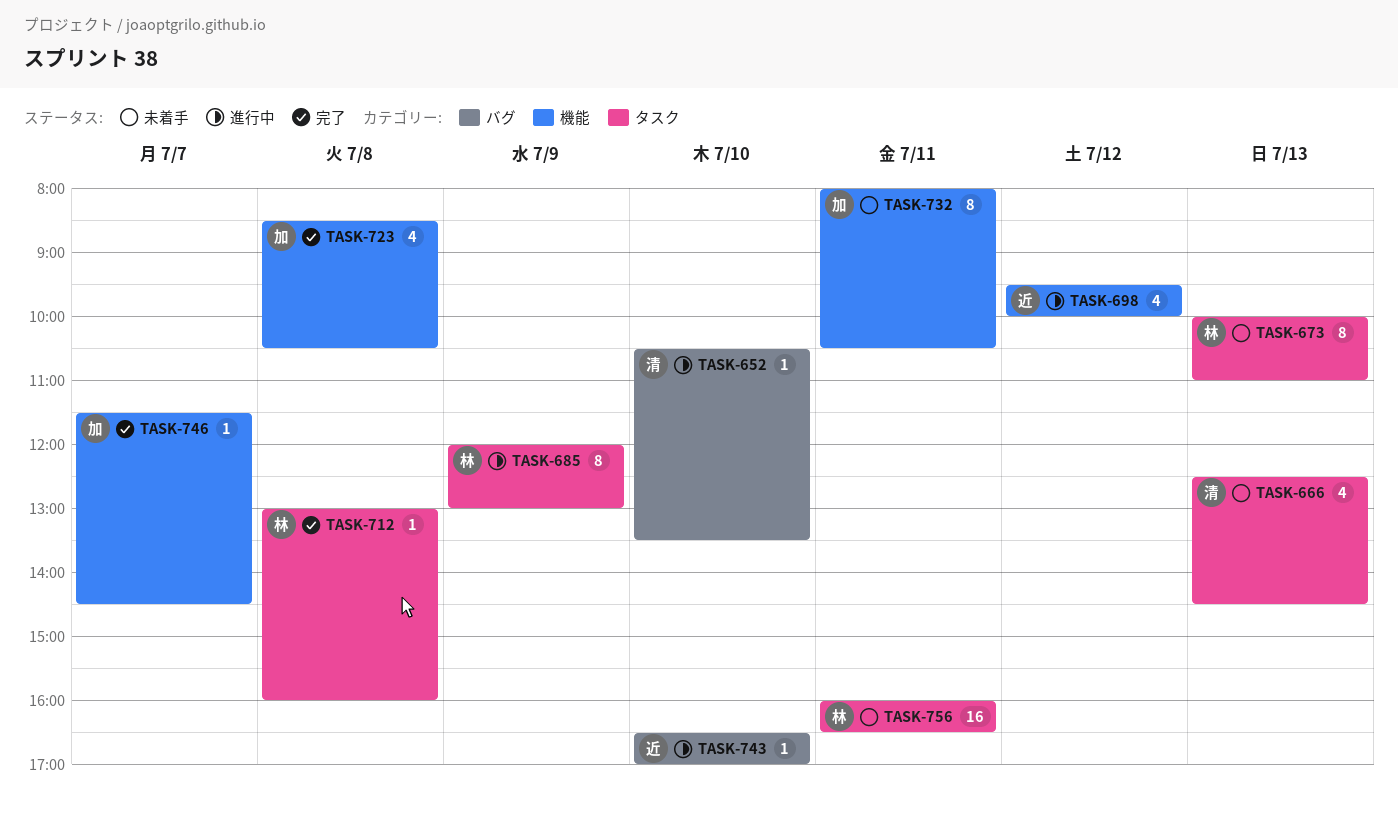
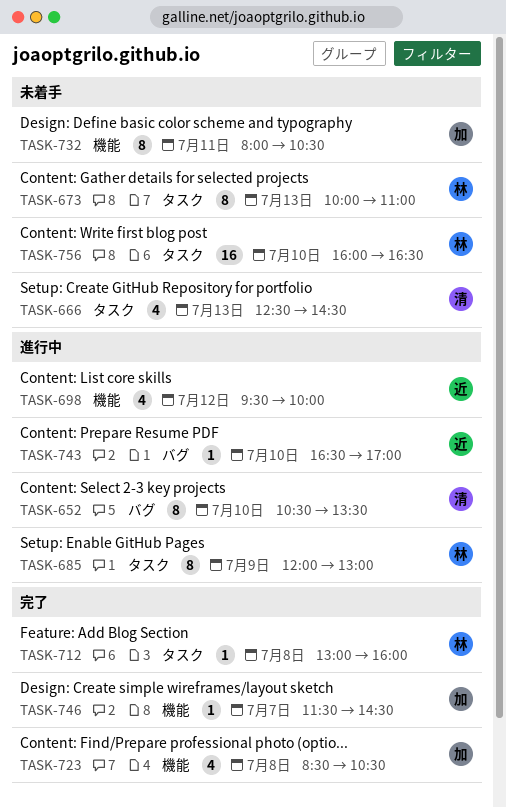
TASK-652, estimate: 1 -> 8
TASK-756, day: Jul 11 -> Jul 10

